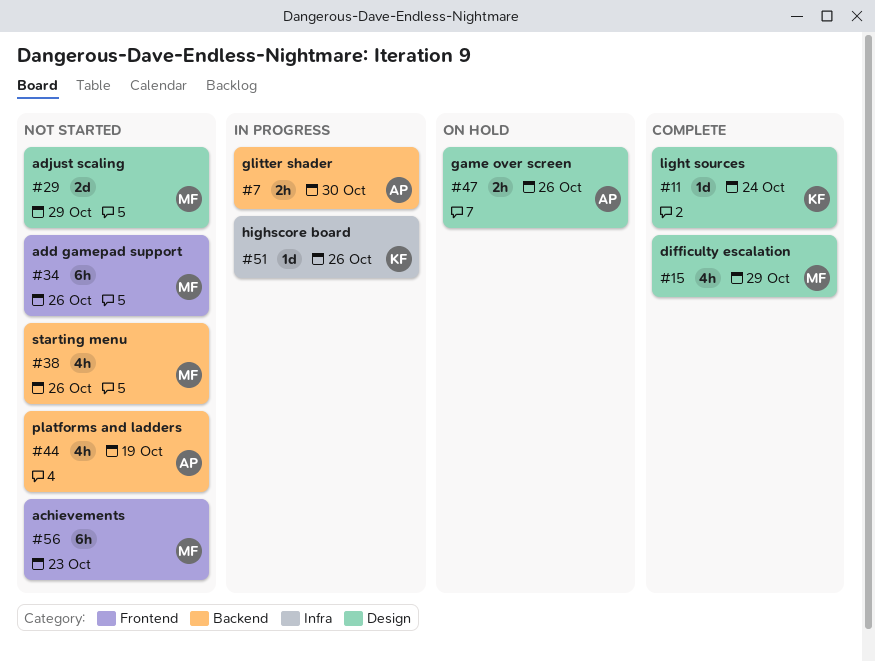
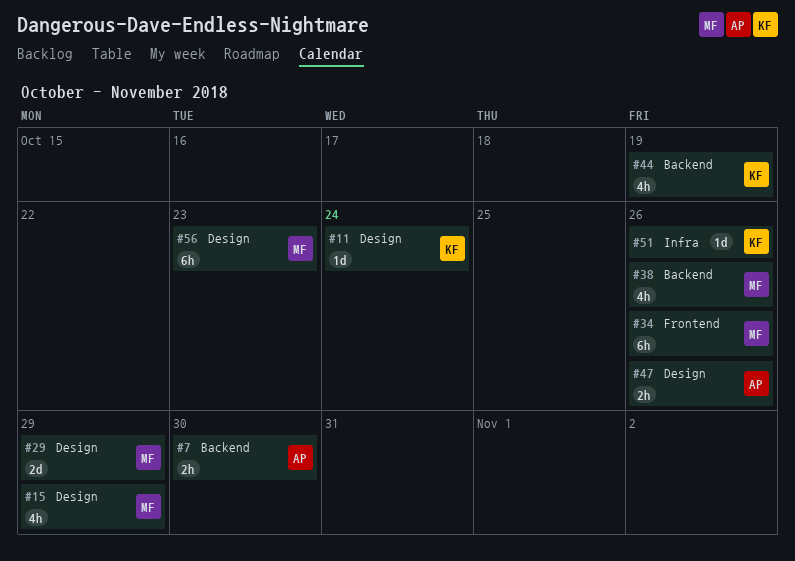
#44, owner: AP -> KF
#56, label: Frontend -> Design

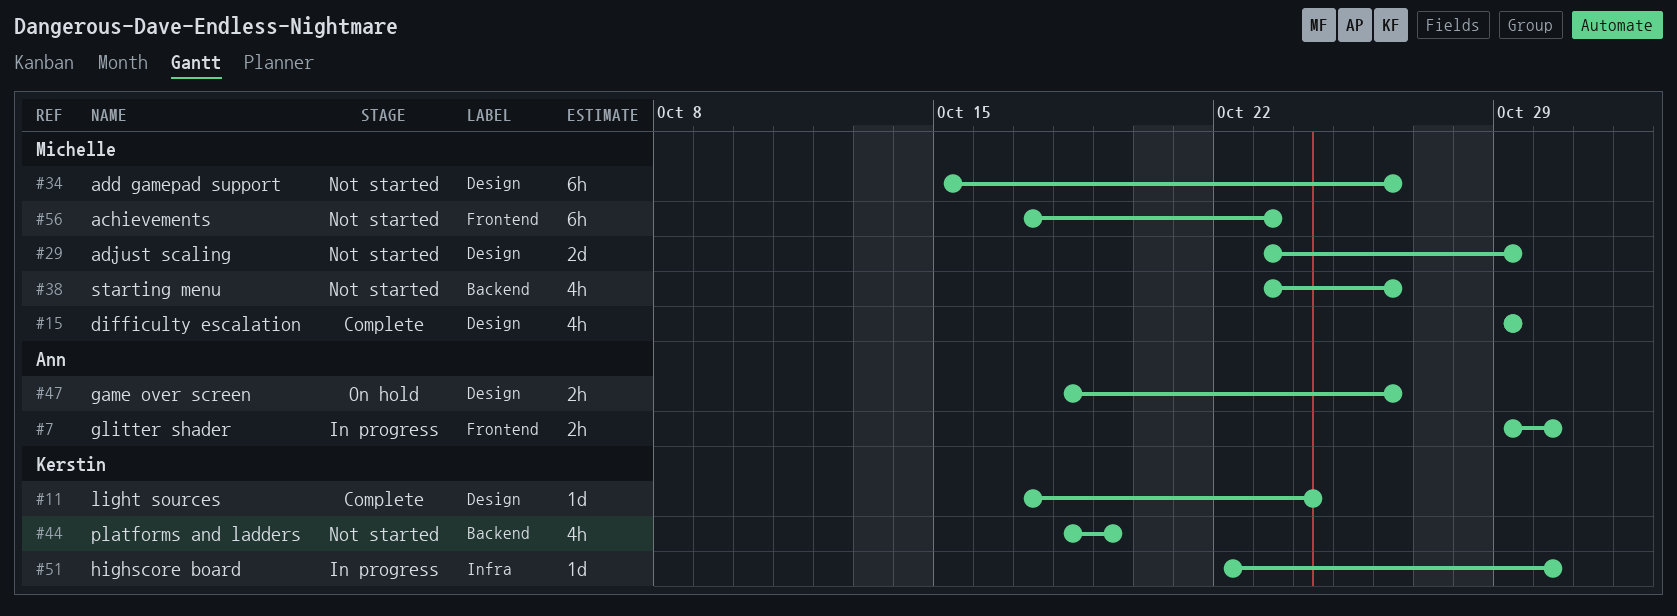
#7, label: Backend -> Frontend
#34, label: Frontend -> Design
#51, due: Oct 26 -> Oct 30
#56, label: Design -> Frontend

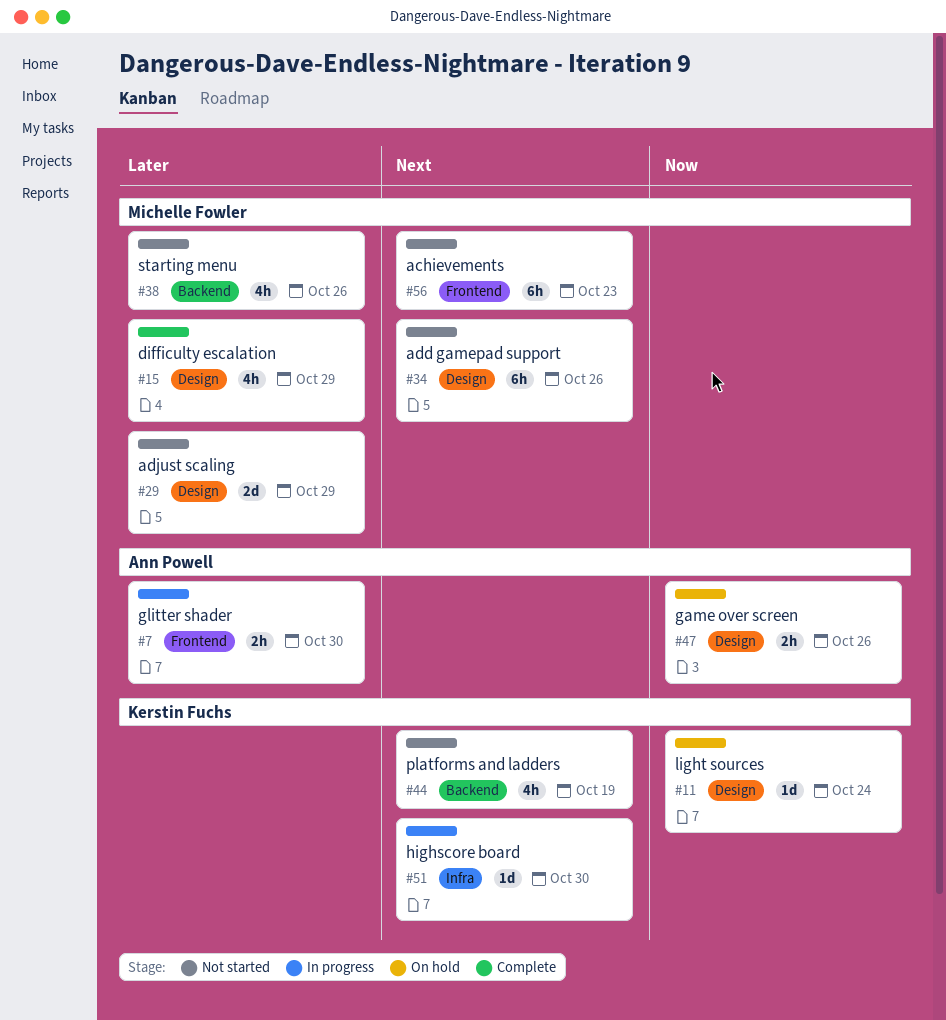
#11, status: Complete -> On hold

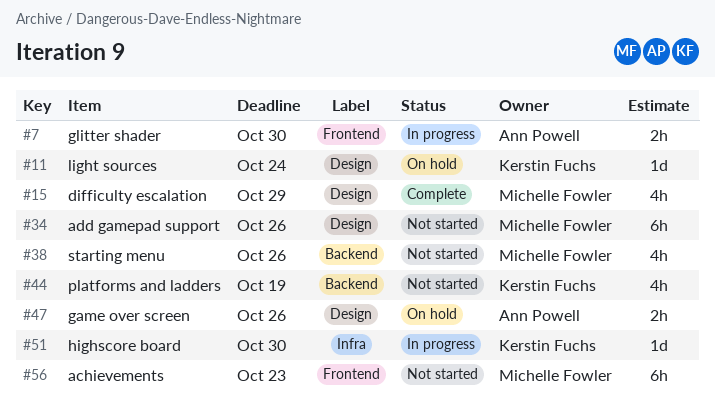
#29: present -> none

